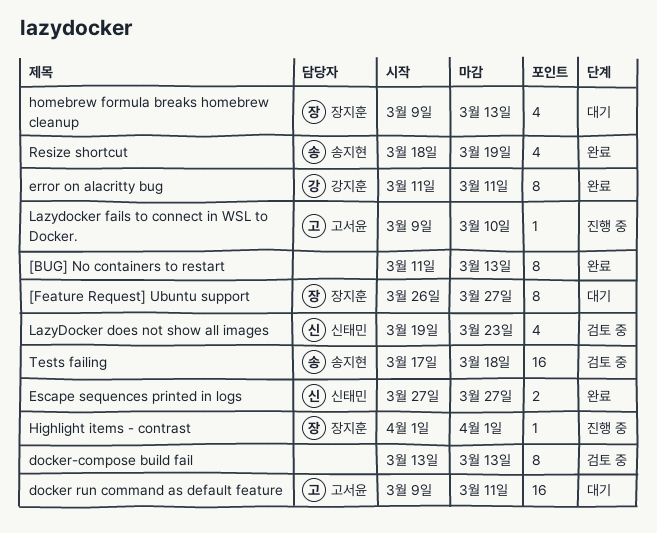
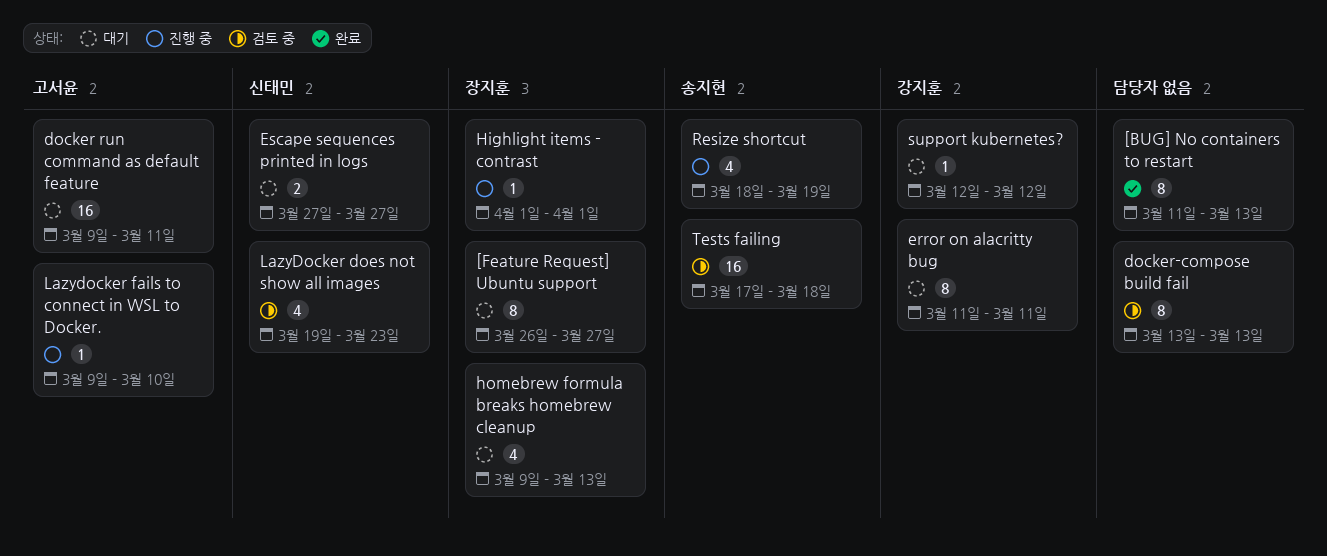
error on alacritty bug, status: 완료 -> 대기
Escape sequences printed in logs, status: 완료 -> 대기
Resize shortcut, status: 완료 -> 진행 중
support kubernetes?: none -> present

